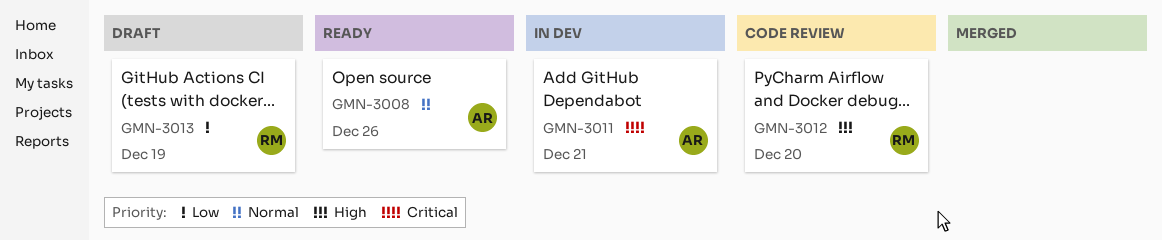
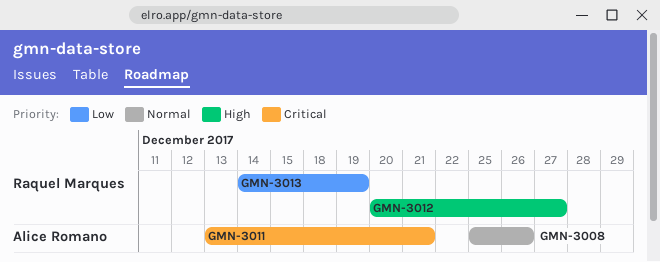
GMN-3012, due: Dec 20 -> Dec 27

